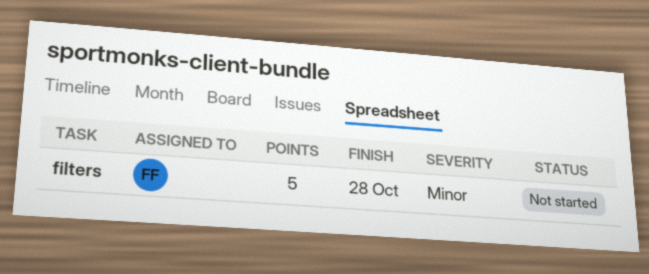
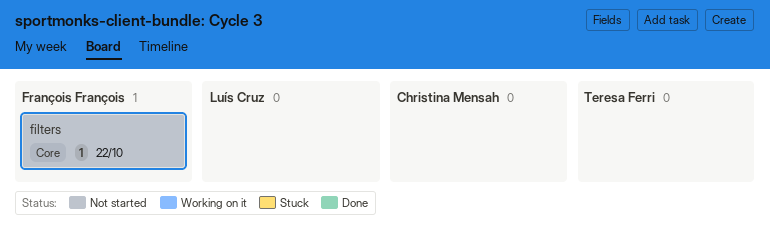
filters, estimate: 5 -> 1
filters, due: Oct 28 -> Oct 22

